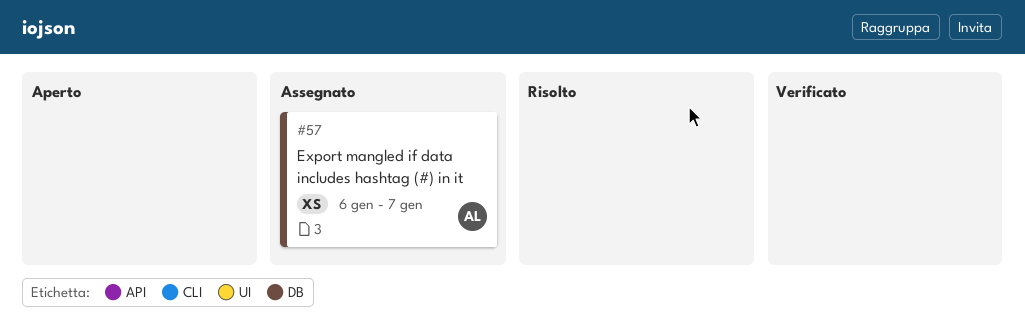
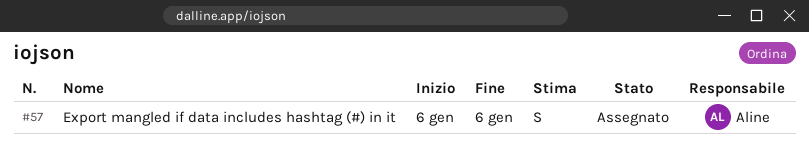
#57, estimate: XS -> S
#57, due: Jan 7 -> Jan 6

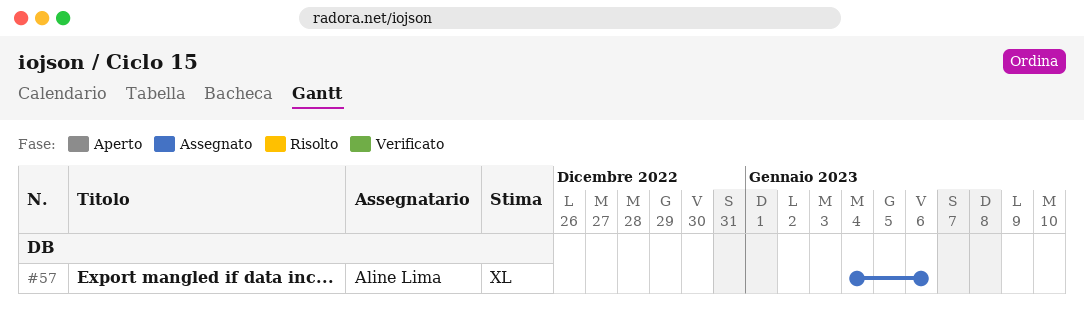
#57, estimate: S -> XL
#57, start: Jan 6 -> Jan 4

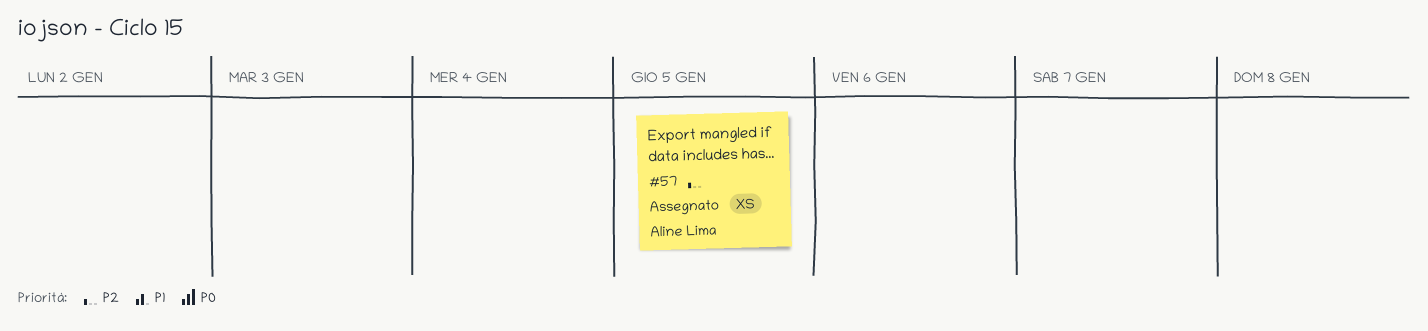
#57, estimate: XL -> XS
#57, due: Jan 6 -> Jan 5

